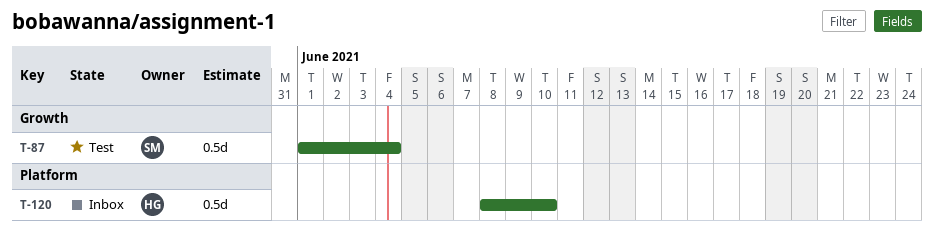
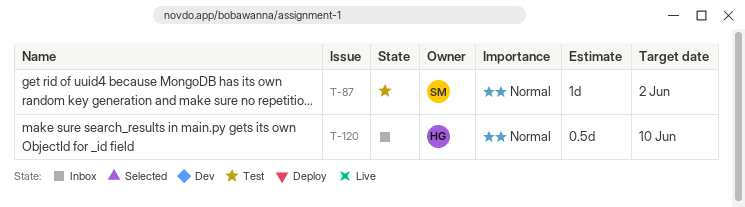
T-87, estimate: 0.5d -> 1d
T-87, due: Jun 4 -> Jun 2

